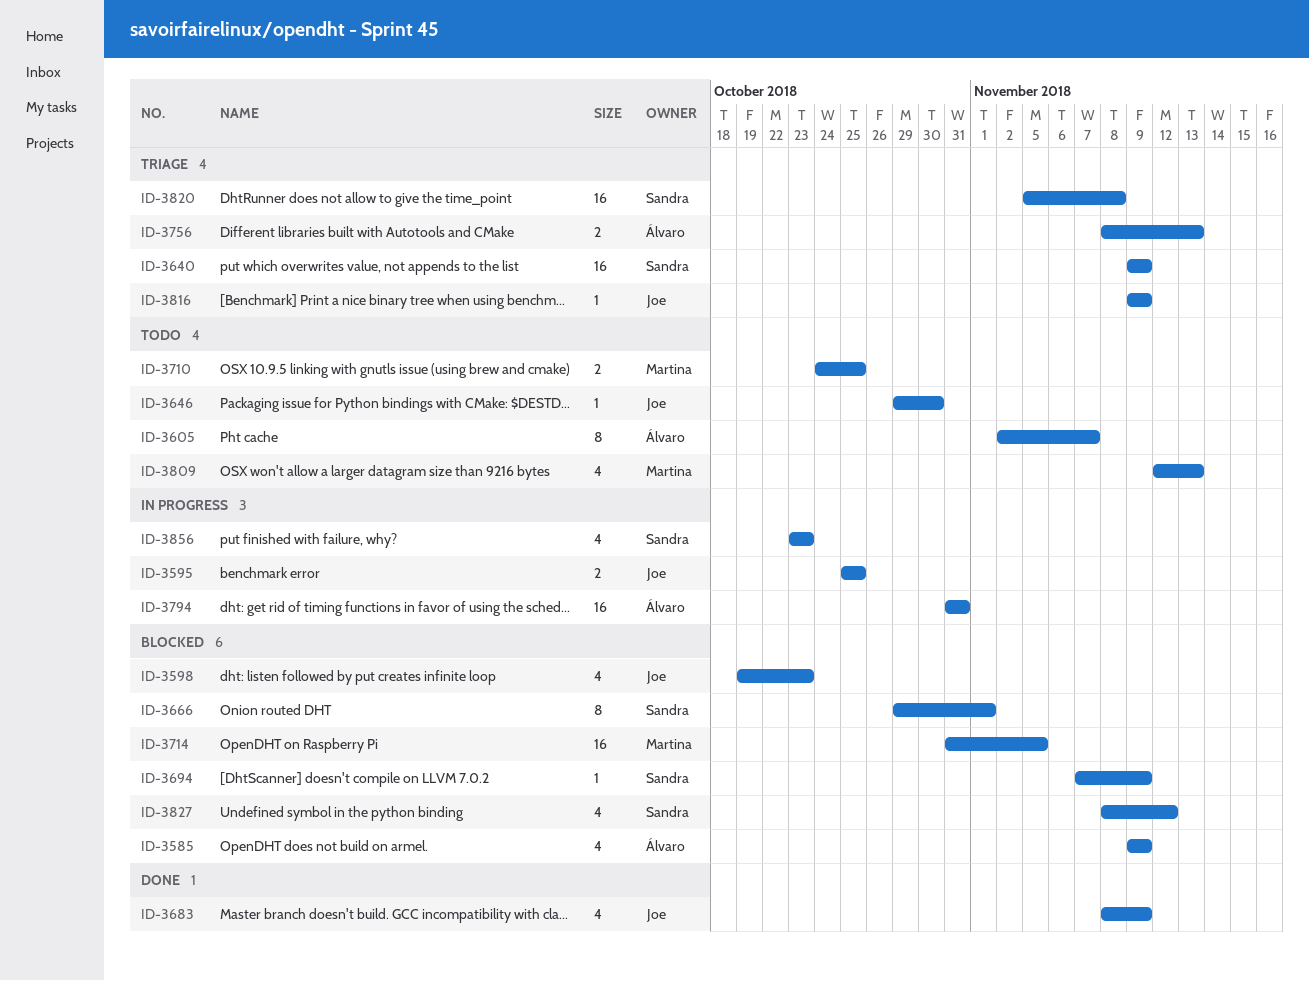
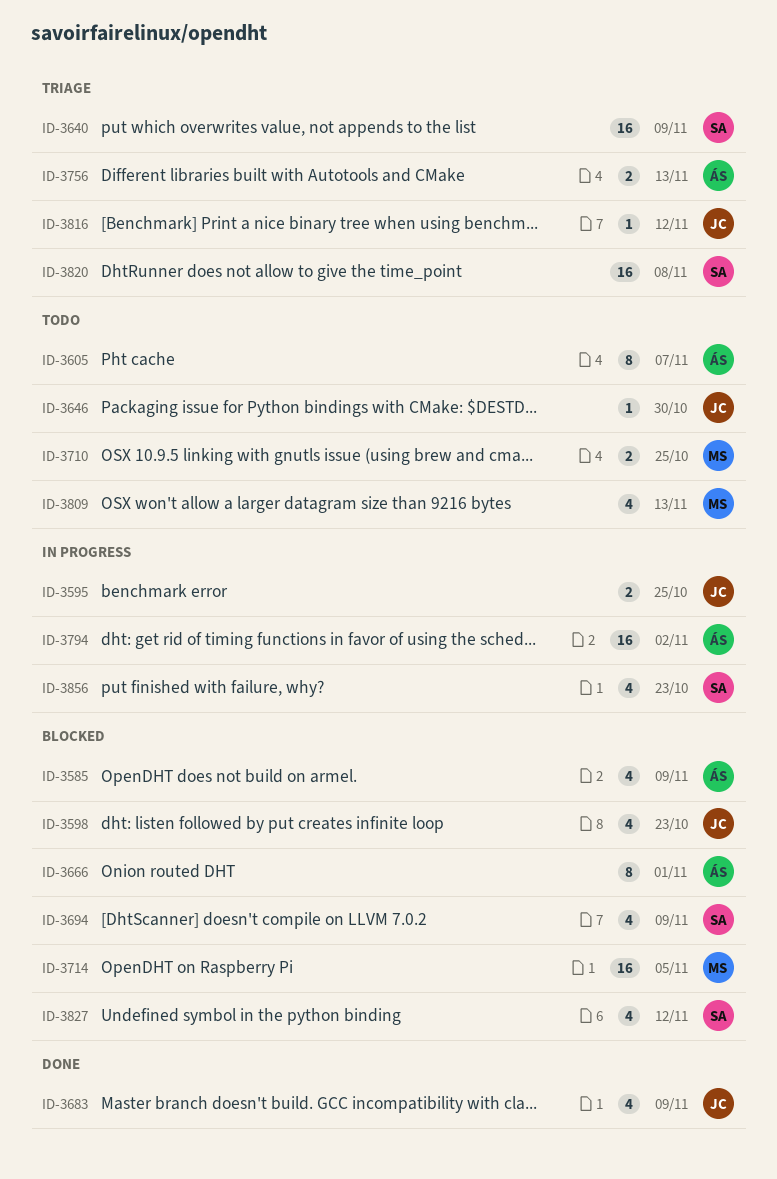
ID-3666, owner: Sandra -> Álvaro
ID-3694, estimate: 1 -> 4
ID-3794, due: Oct 31 -> Nov 2
ID-3816, due: Nov 9 -> Nov 12

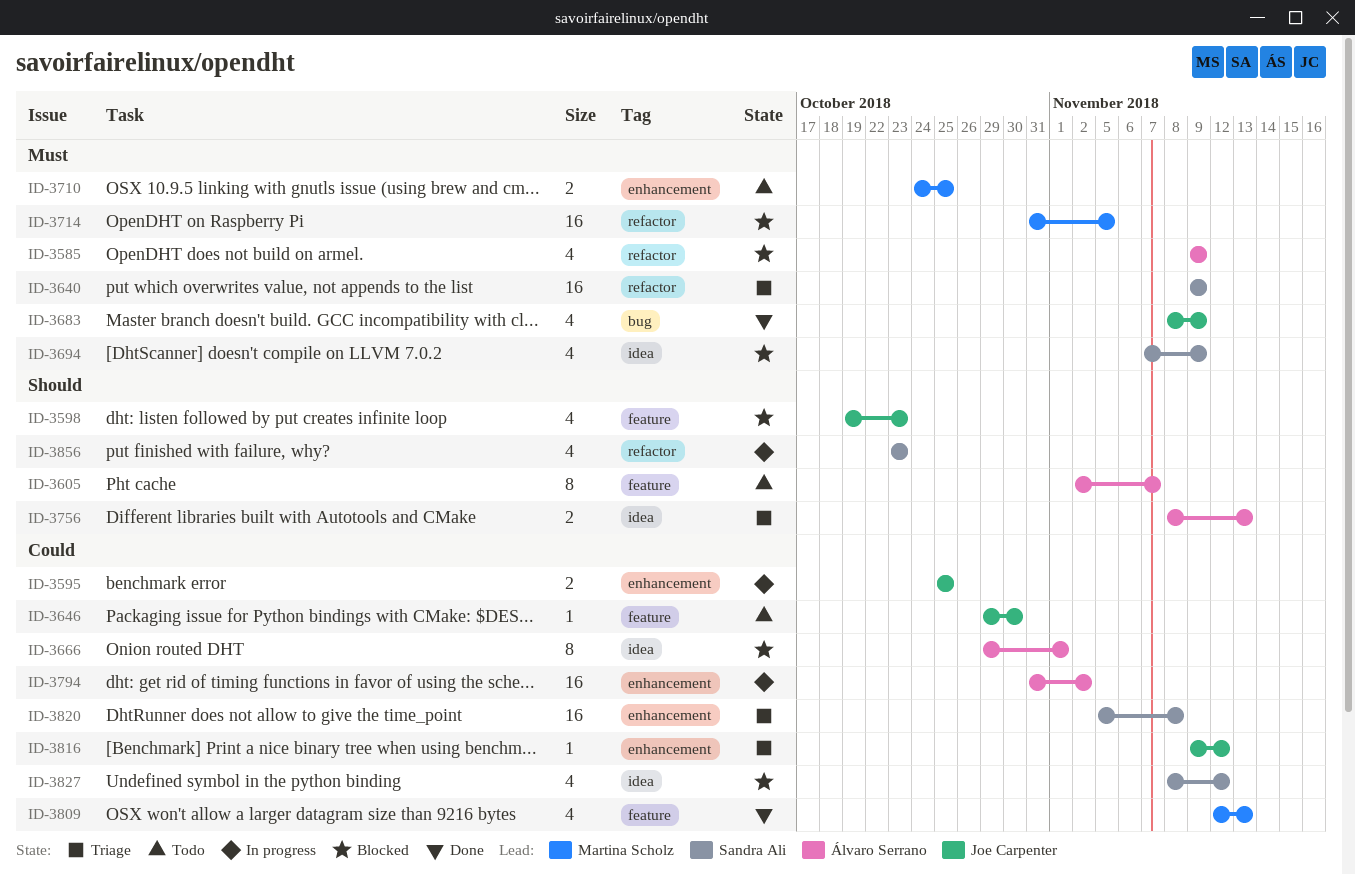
ID-3809, status: Todo -> Done

